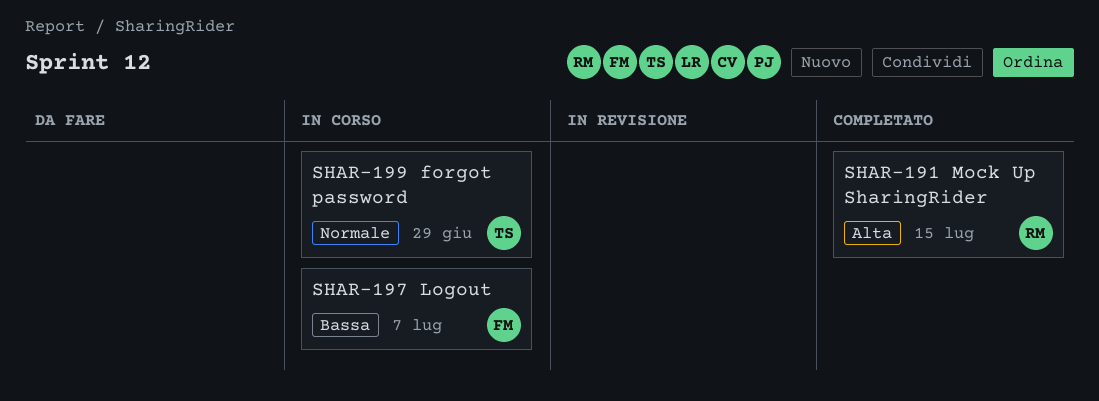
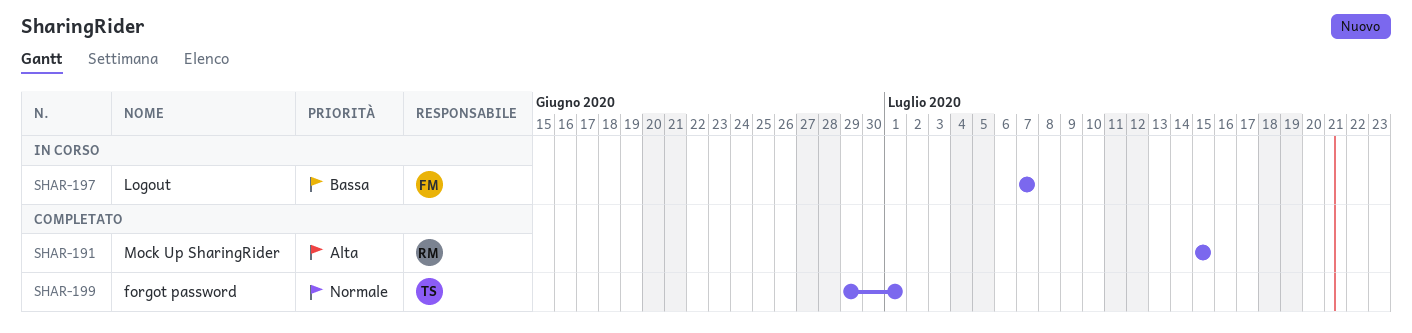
SHAR-199, status: In corso -> Completato
SHAR-199, due: Jun 29 -> Jul 1

